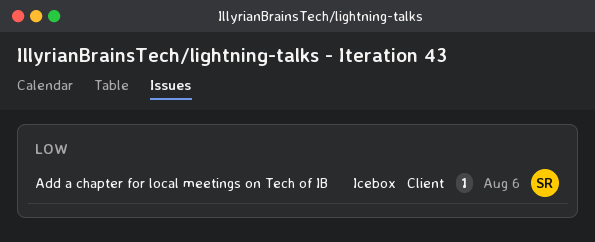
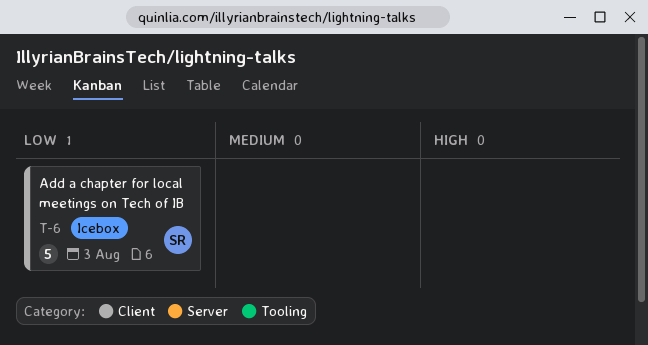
Add a chapter for local meetings on Tech of IB, estimate: 1 -> 5
Add a chapter for local meetings on Tech of IB, due: Aug 6 -> Aug 3

